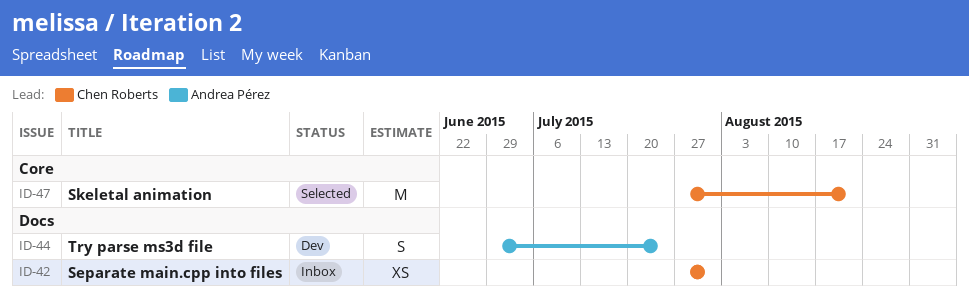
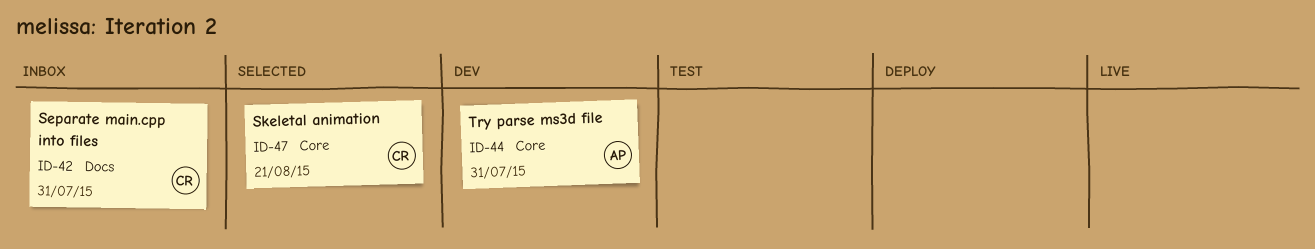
ID-44, label: Docs -> Core
ID-44, due: Jul 24 -> Jul 31

